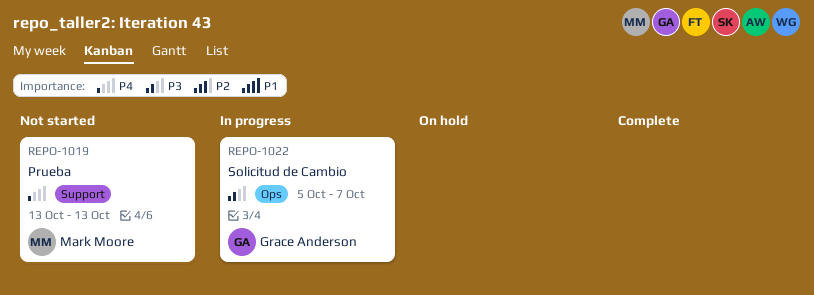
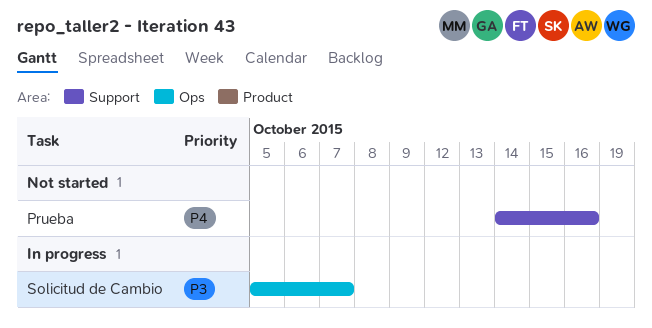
Prueba, start: Oct 13 -> Oct 14
Prueba, due: Oct 13 -> Oct 16

